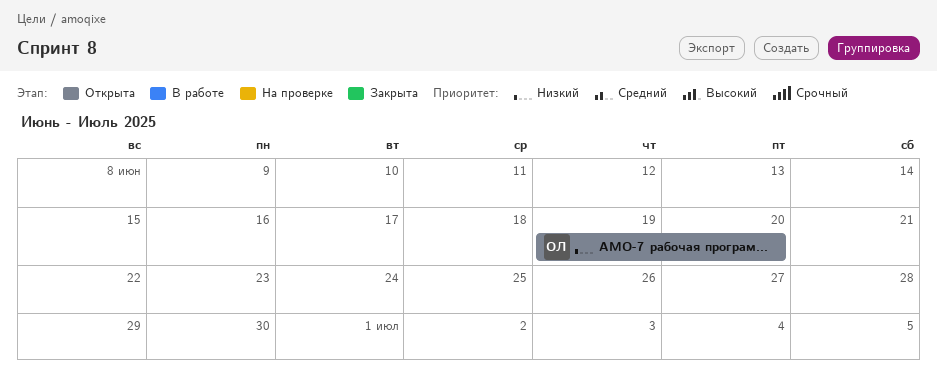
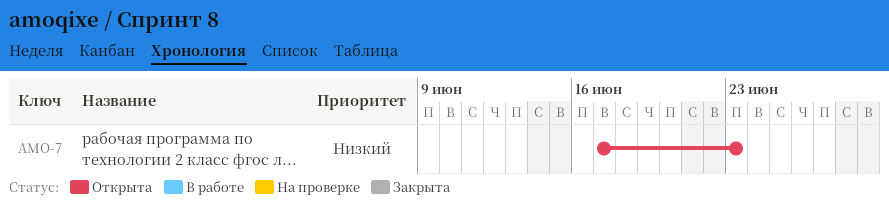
AMO-7, start: Jun 19 -> Jun 17
AMO-7, due: Jun 20 -> Jun 23

